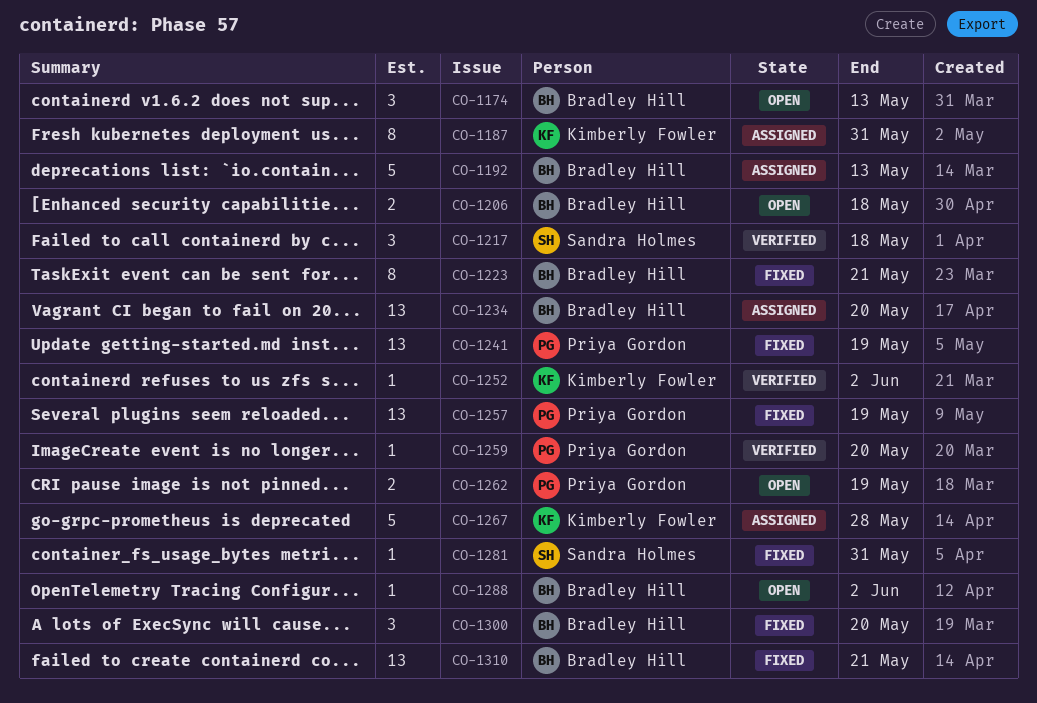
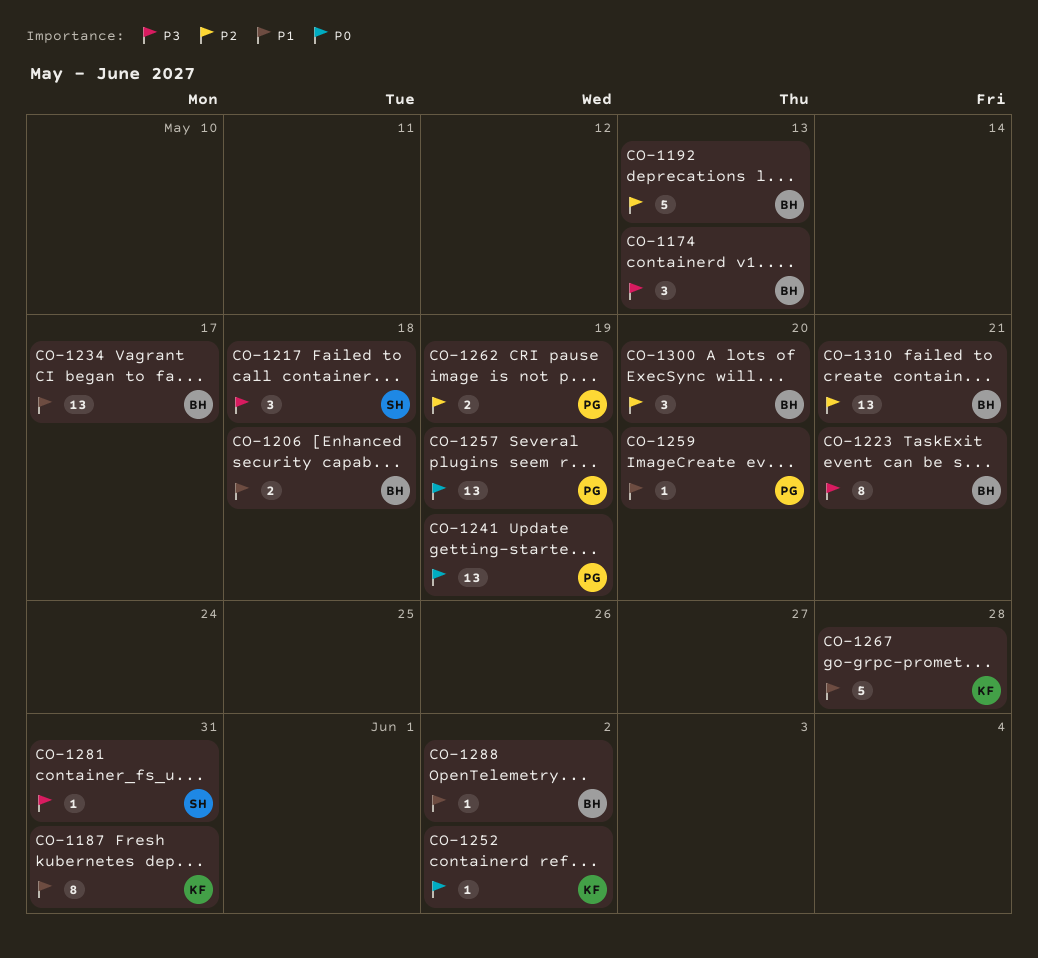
CO-1234, due: May 20 -> May 17

